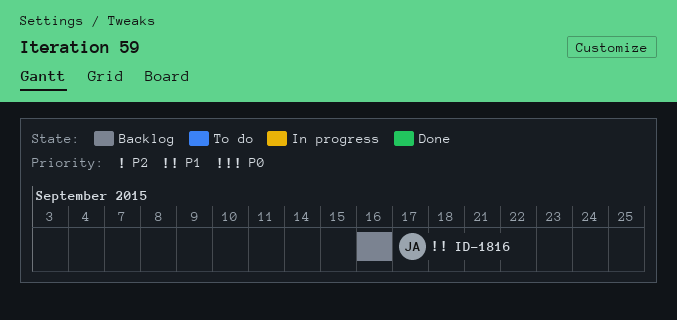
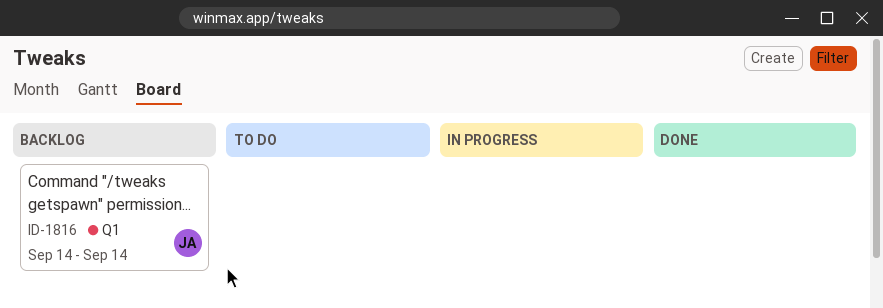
ID-1816, start: Sep 16 -> Sep 14
ID-1816, due: Sep 16 -> Sep 14

